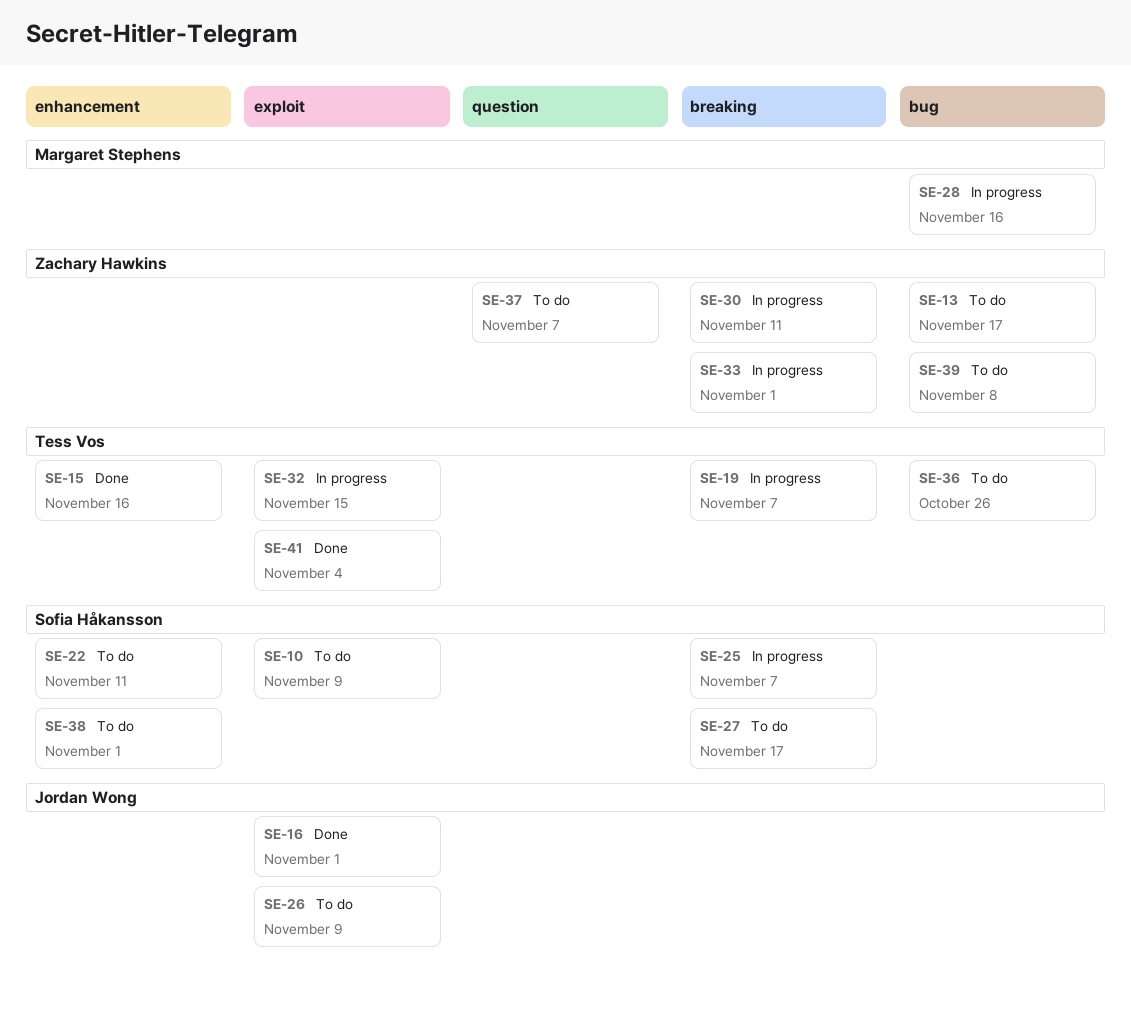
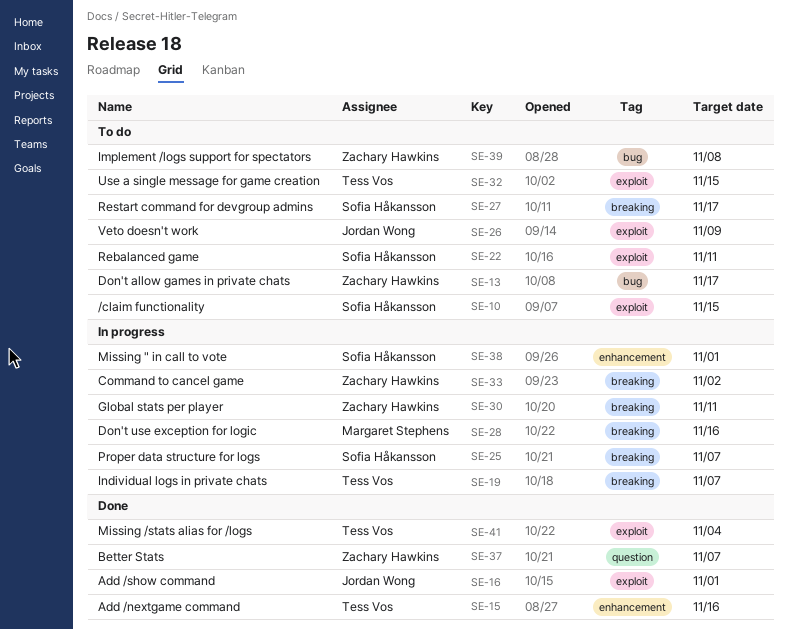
SE-10, due: Nov 9 -> Nov 15
SE-22, label: enhancement -> exploit
SE-28, label: bug -> breaking
SE-32, status: In progress -> To do
SE-33, due: Nov 1 -> Nov 2
SE-36: present -> none
SE-37, status: To do -> Done
SE-38, status: To do -> In progress

